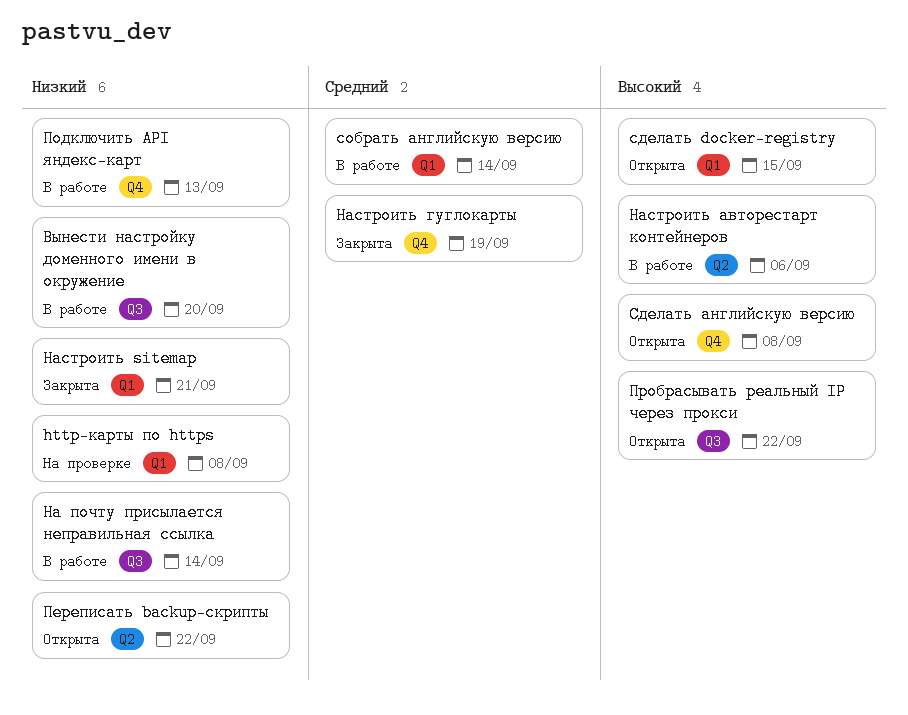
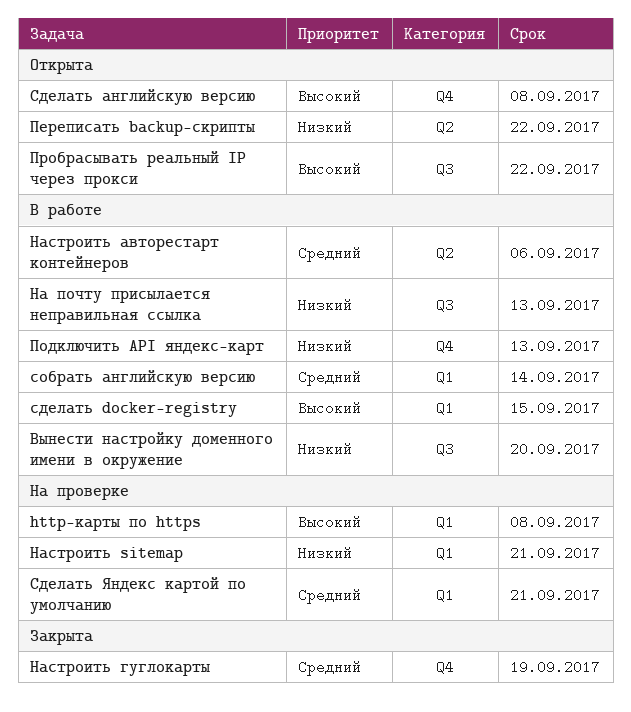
http-карты по https, priority: Низкий -> Высокий
На почту присылается неправильная ссылка, due: Sep 14 -> Sep 13
Настроить sitemap, status: Закрыта -> На проверке
Настроить авторестарт контейнеров, priority: Высокий -> Средний
сделать docker-registry, status: Открыта -> В работе
Сделать Яндекс картой по умолчанию: none -> present

